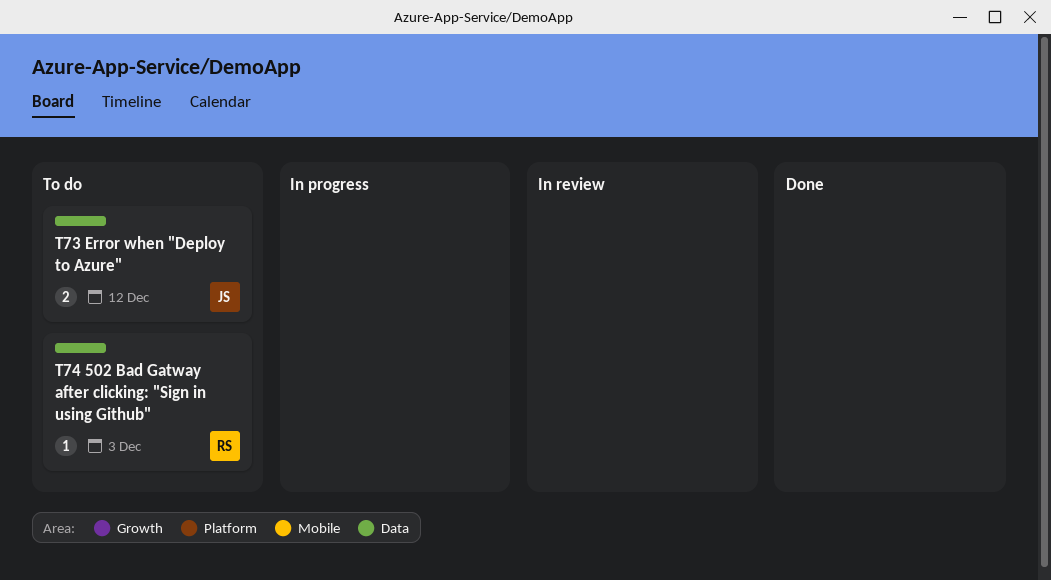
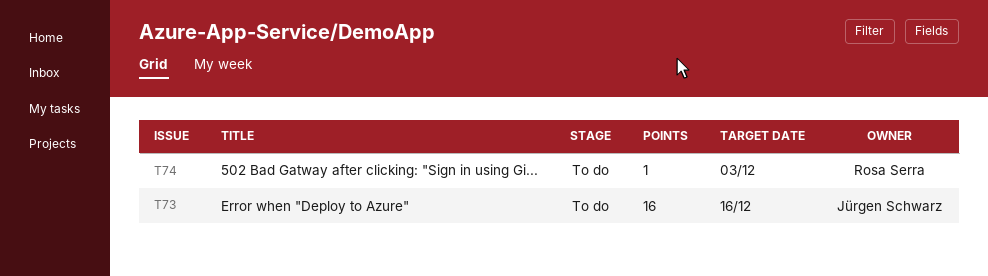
T73, estimate: 2 -> 16
T73, due: Dec 12 -> Dec 16

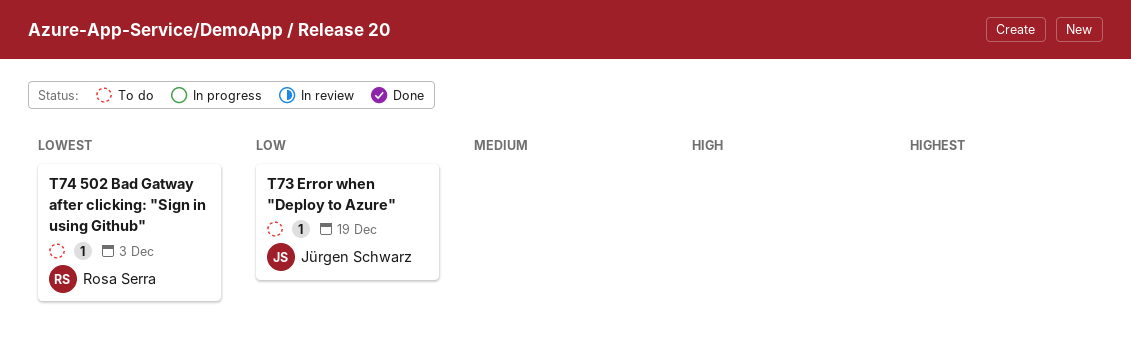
T73, estimate: 16 -> 1
T73, due: Dec 16 -> Dec 19

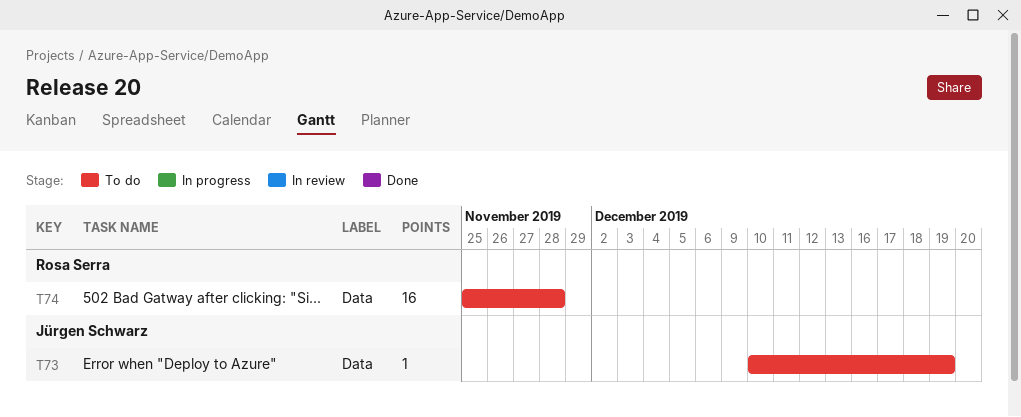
T74, estimate: 1 -> 16
T74, due: Dec 3 -> Nov 28

